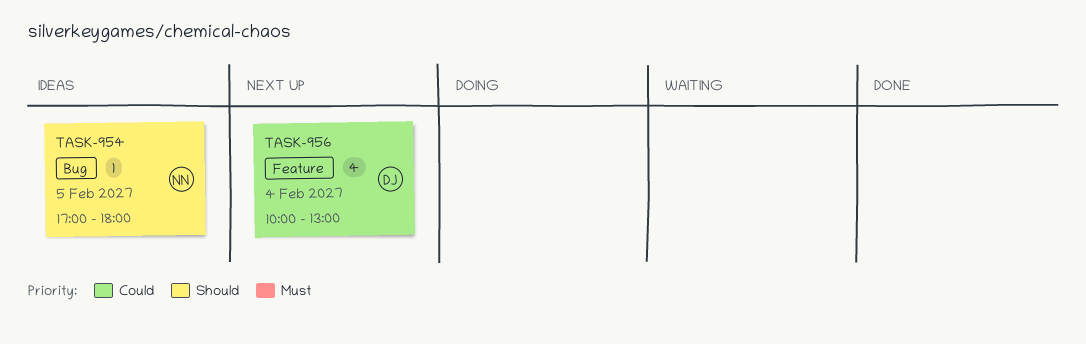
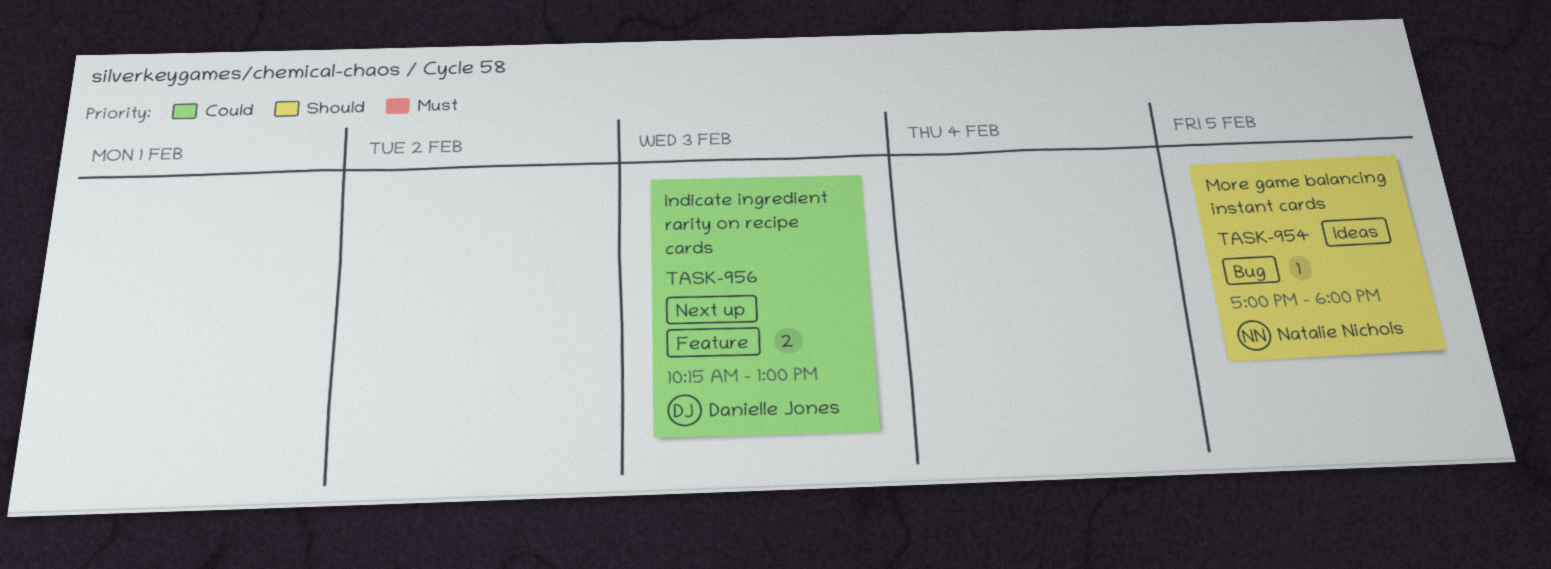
TASK-956, estimate: 4 -> 2
TASK-956, day: Feb 4 -> Feb 3
TASK-956, begins: 10:00 -> 10:15

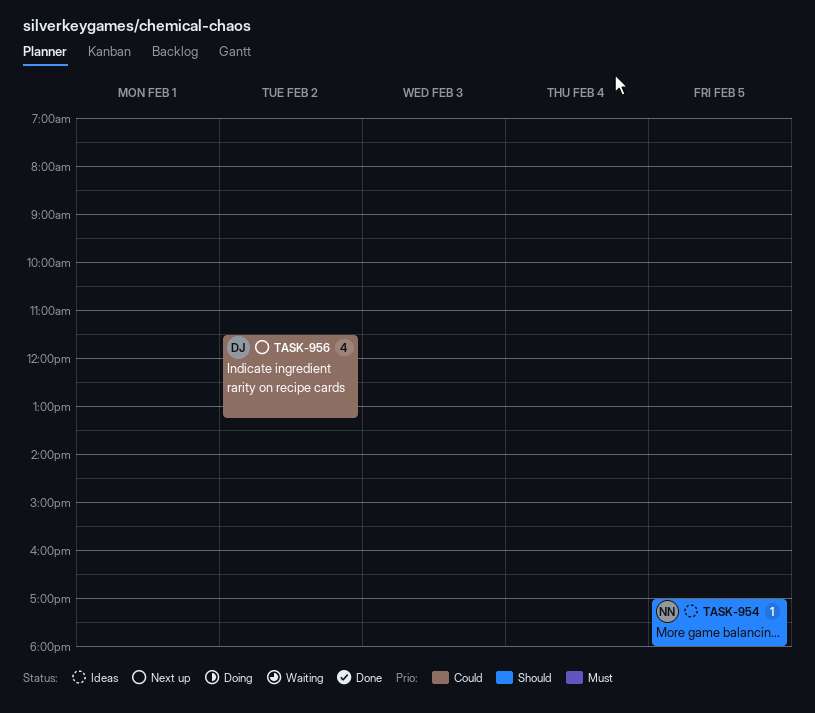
TASK-956, estimate: 2 -> 4
TASK-956, day: Feb 3 -> Feb 2
TASK-956, begins: 10:15 -> 11:30
TASK-956, ends: 13:00 -> 13:15

